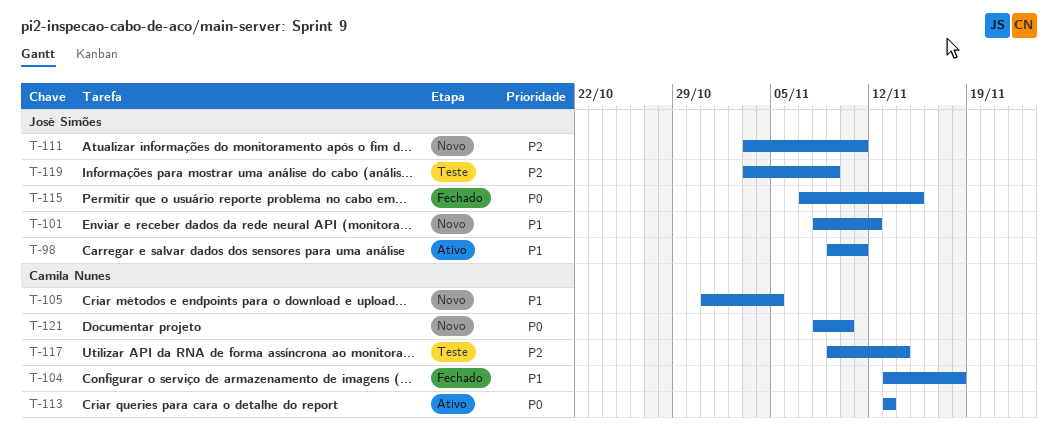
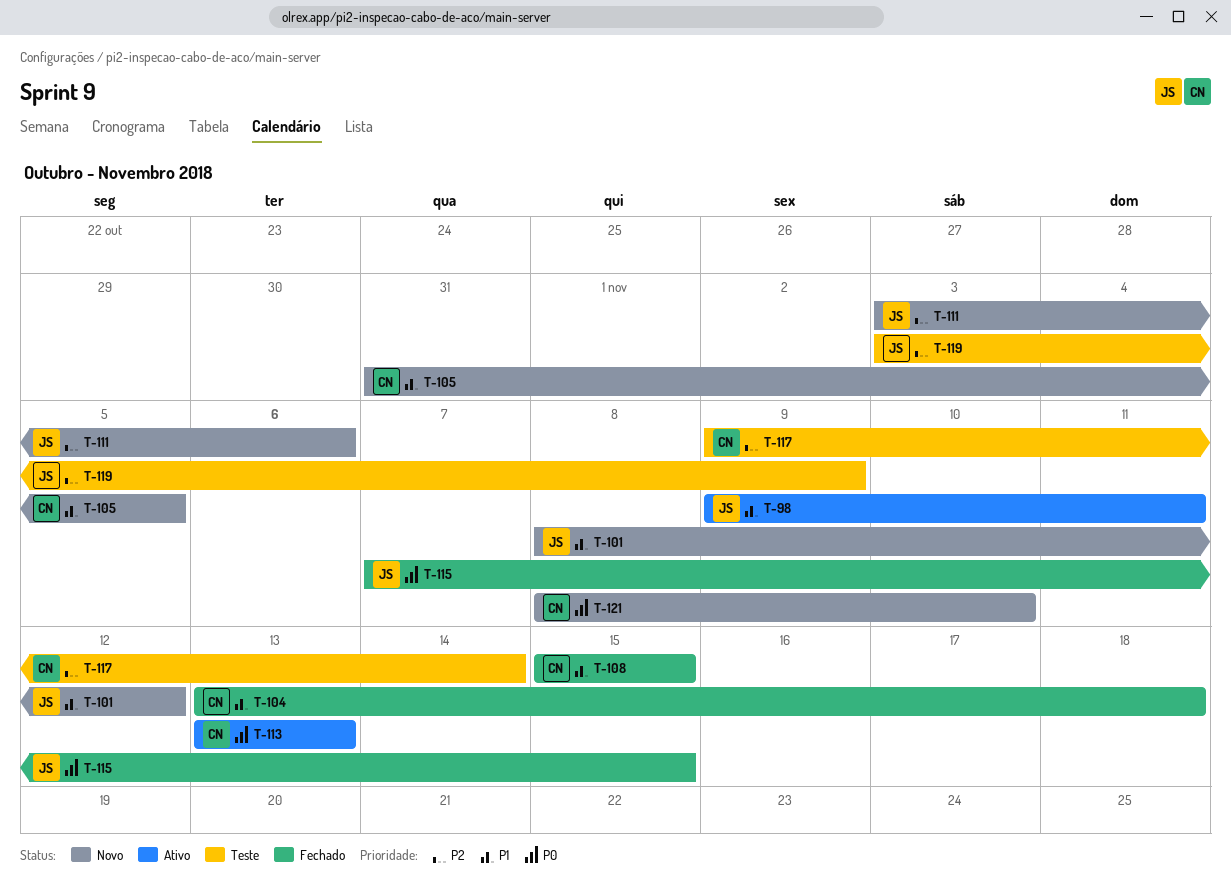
T-108: none -> present
T-111, due: Nov 11 -> Nov 6

